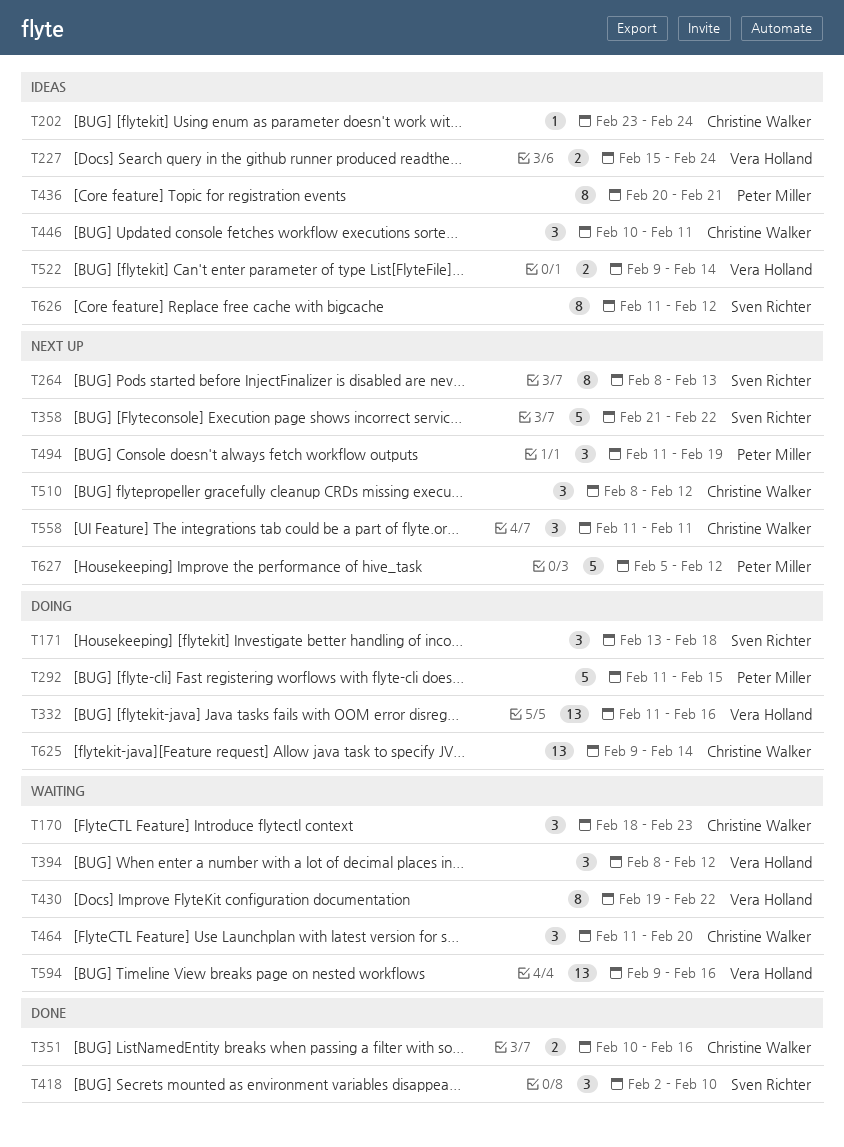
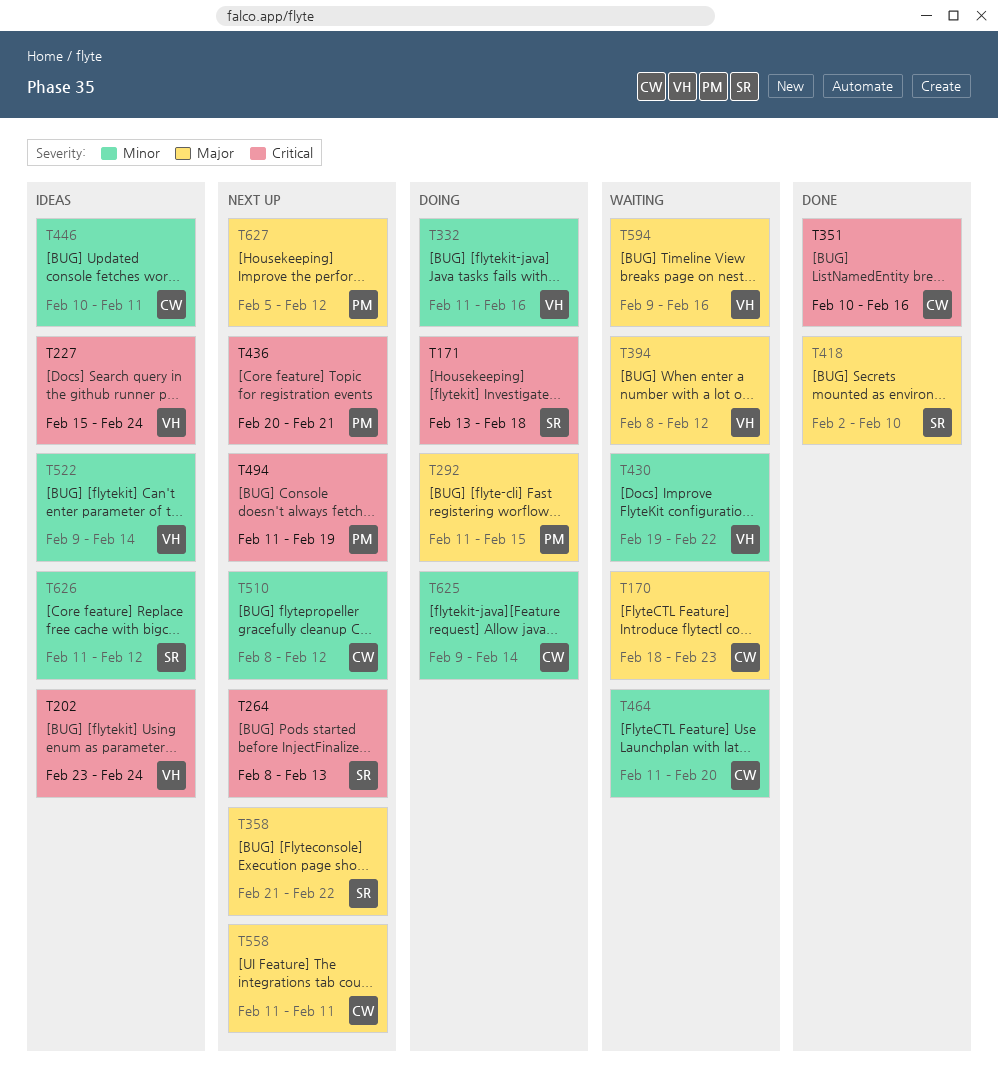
T202, owner: Christine Walker -> Vera Holland
T436, status: Ideas -> Next up

